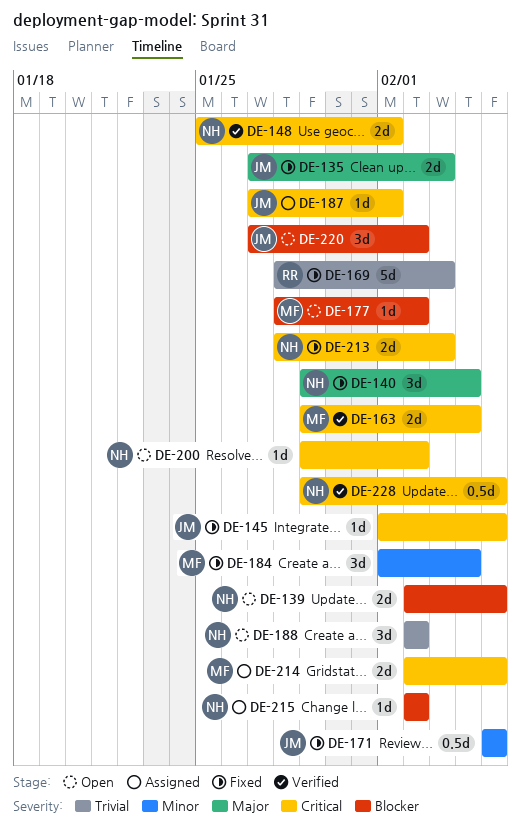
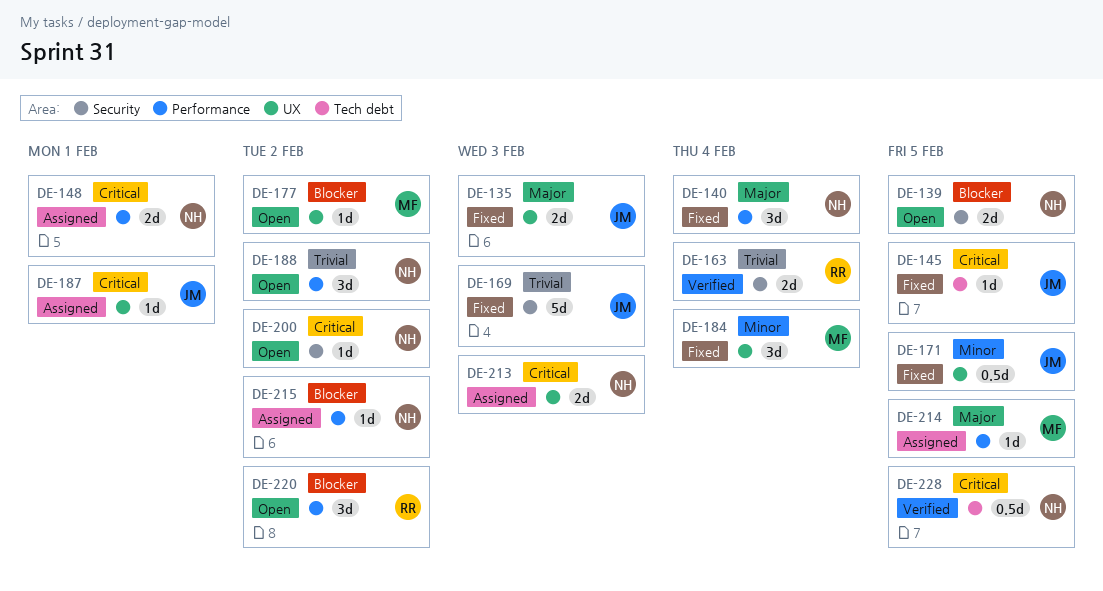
DE-148, status: Verified -> Assigned
DE-163, owner: MF -> RR
DE-163, priority: Critical -> Trivial
DE-169, owner: RR -> JM
DE-213, status: Fixed -> Assigned
DE-214, priority: Critical -> Major
DE-214, estimate: 2d -> 1d
DE-220, owner: JM -> RR

